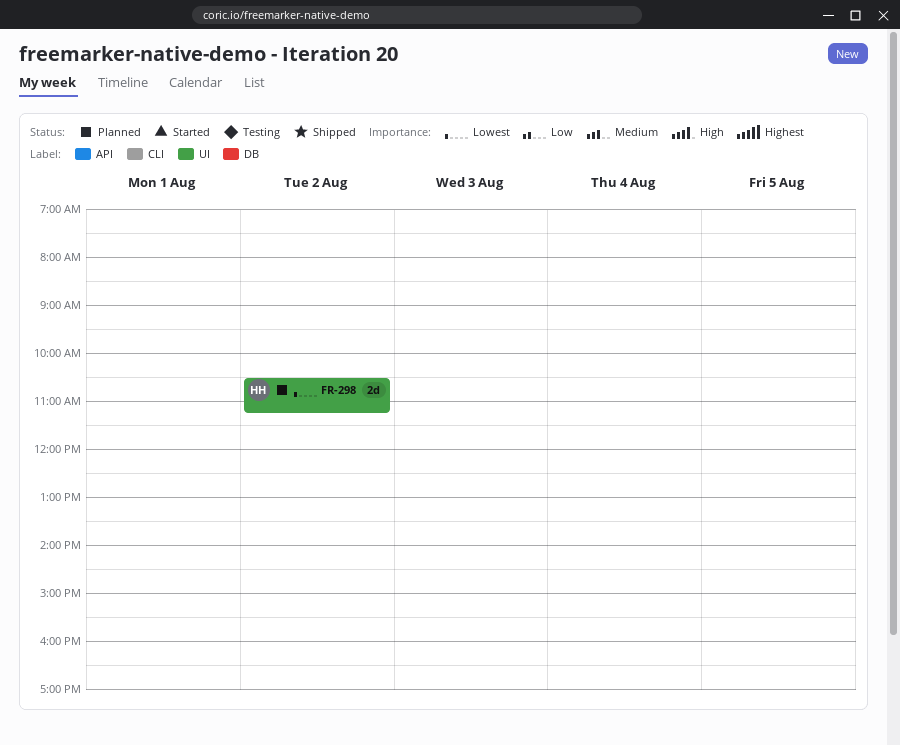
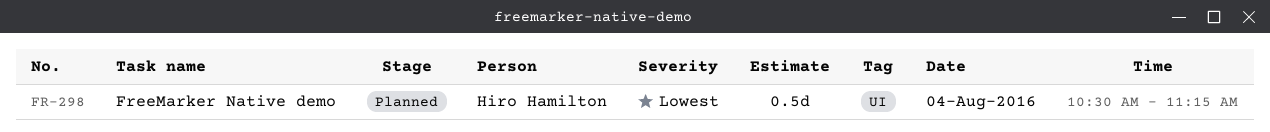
FR-298, estimate: 2d -> 0.5d
FR-298, day: Aug 2 -> Aug 4

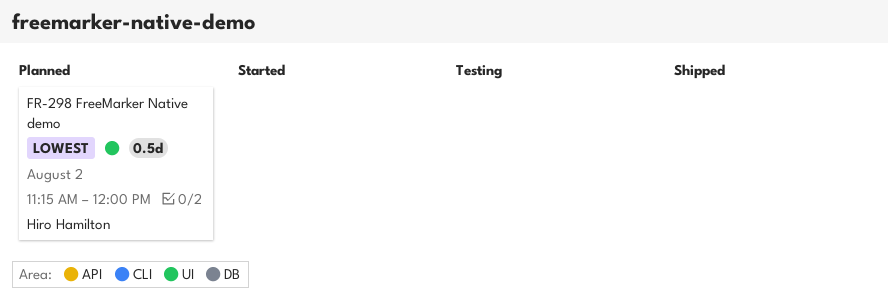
FR-298, day: Aug 4 -> Aug 2
FR-298, begins: 10:30 -> 11:15
FR-298, ends: 11:15 -> 12:00

